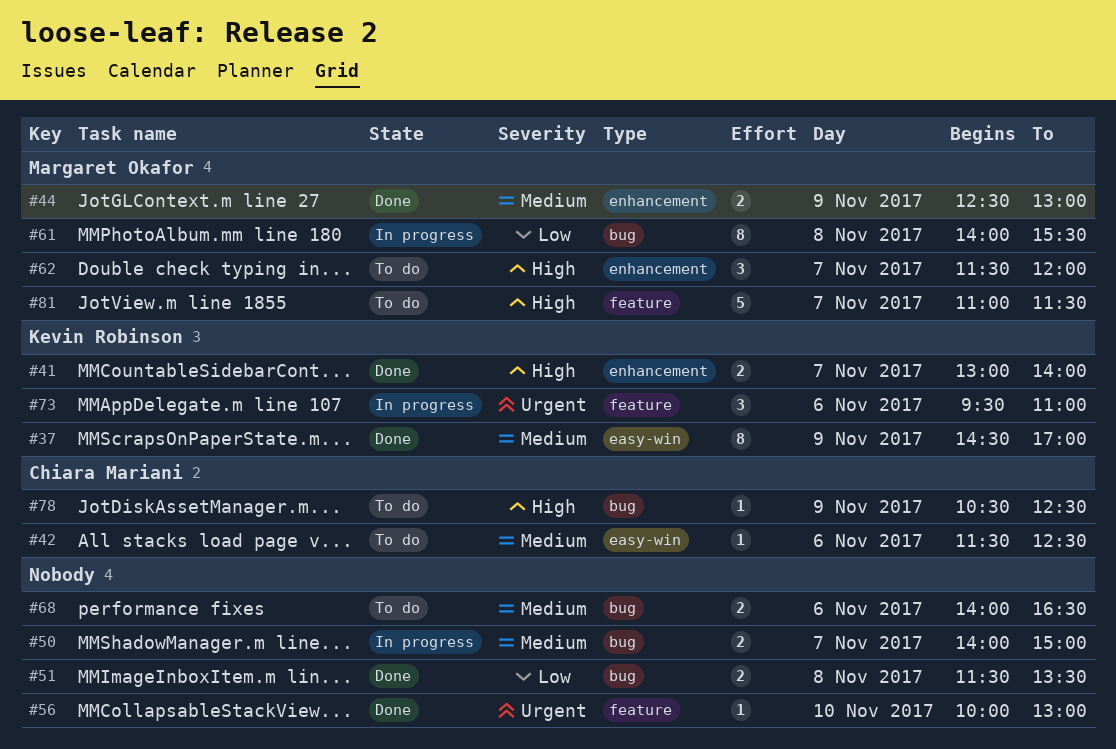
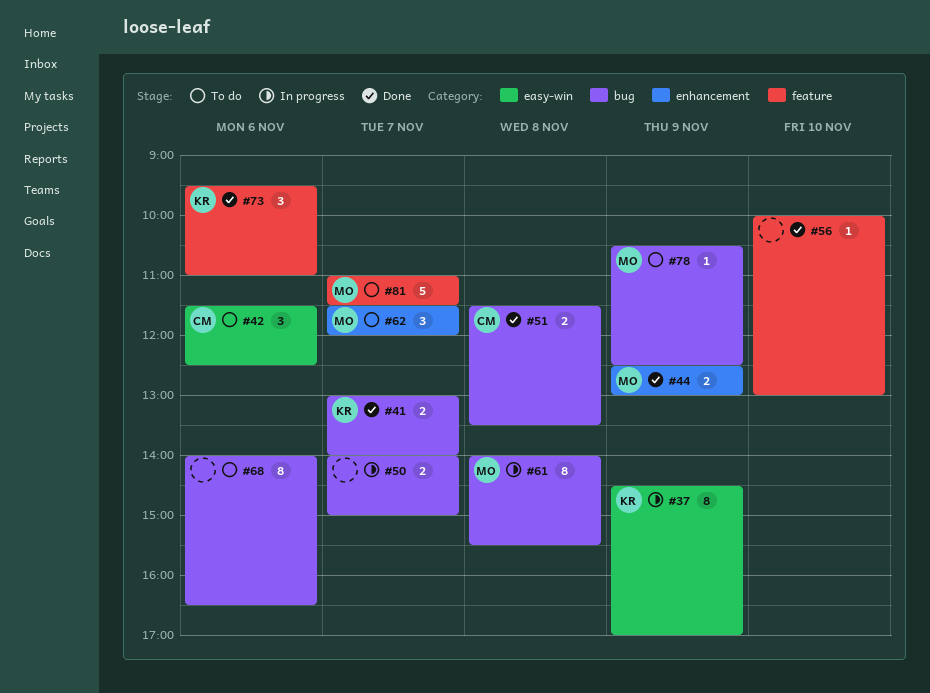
#37, status: Done -> In progress
#41, label: enhancement -> bug
#42, estimate: 1 -> 3
#51, owner: none -> Chiara Mariani
#68, estimate: 2 -> 8
#73, status: In progress -> Done
#78, owner: Chiara Mariani -> Margaret Okafor

